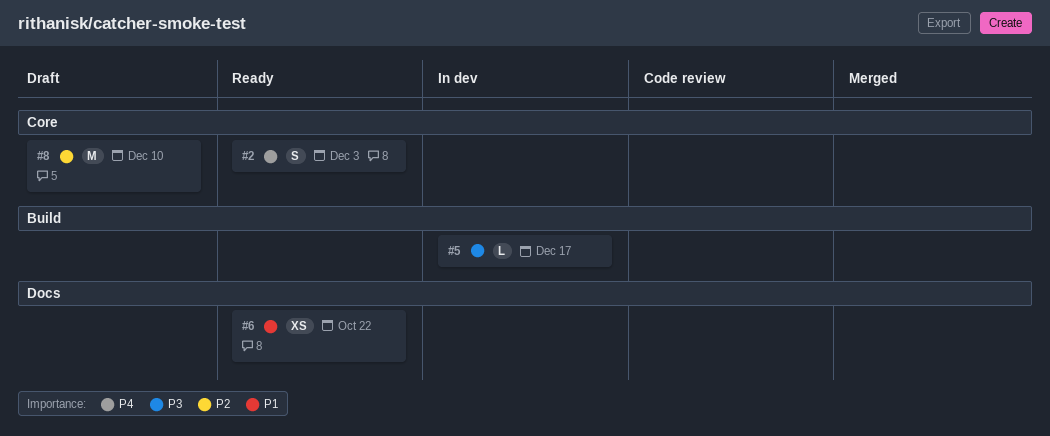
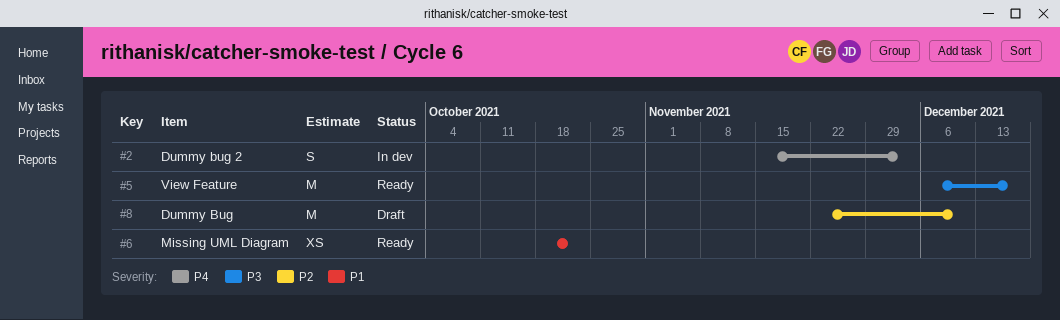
#2, status: Ready -> In dev
#5, status: In dev -> Ready
#5, estimate: L -> M

